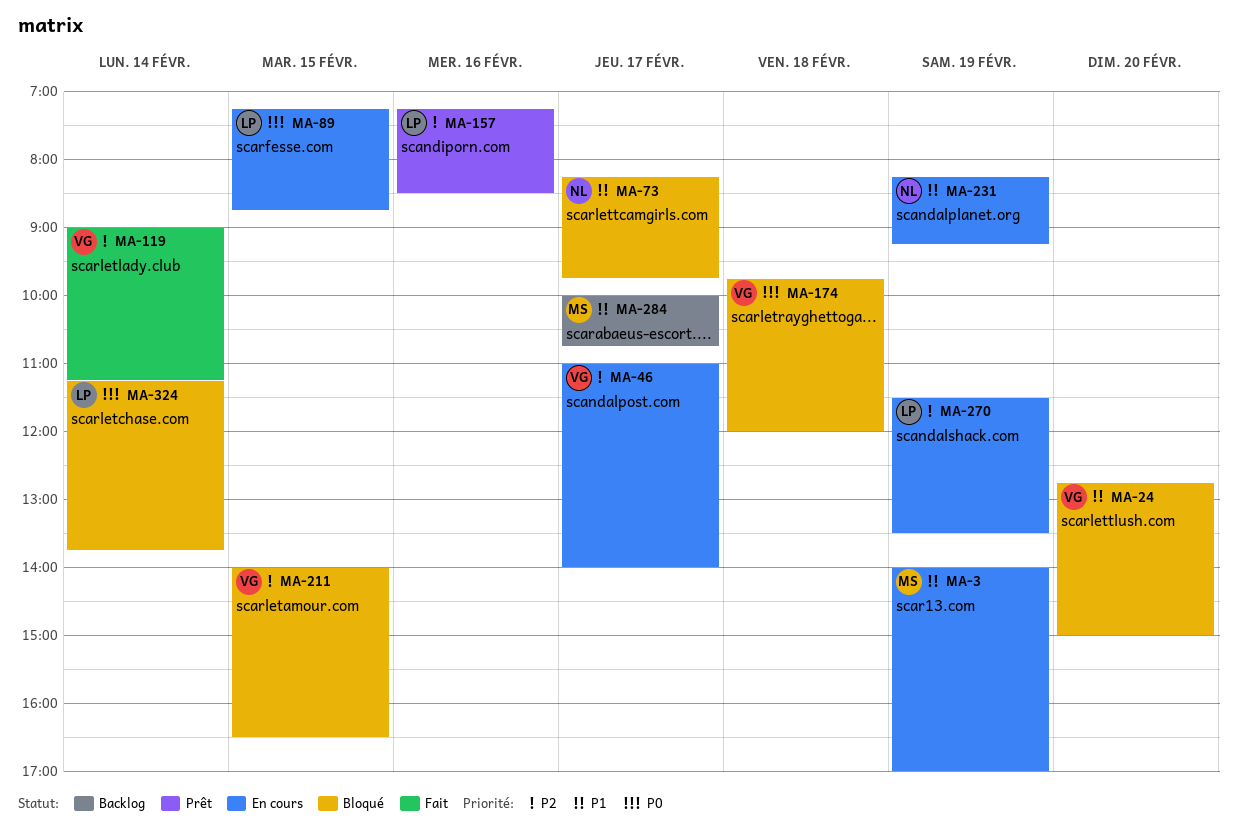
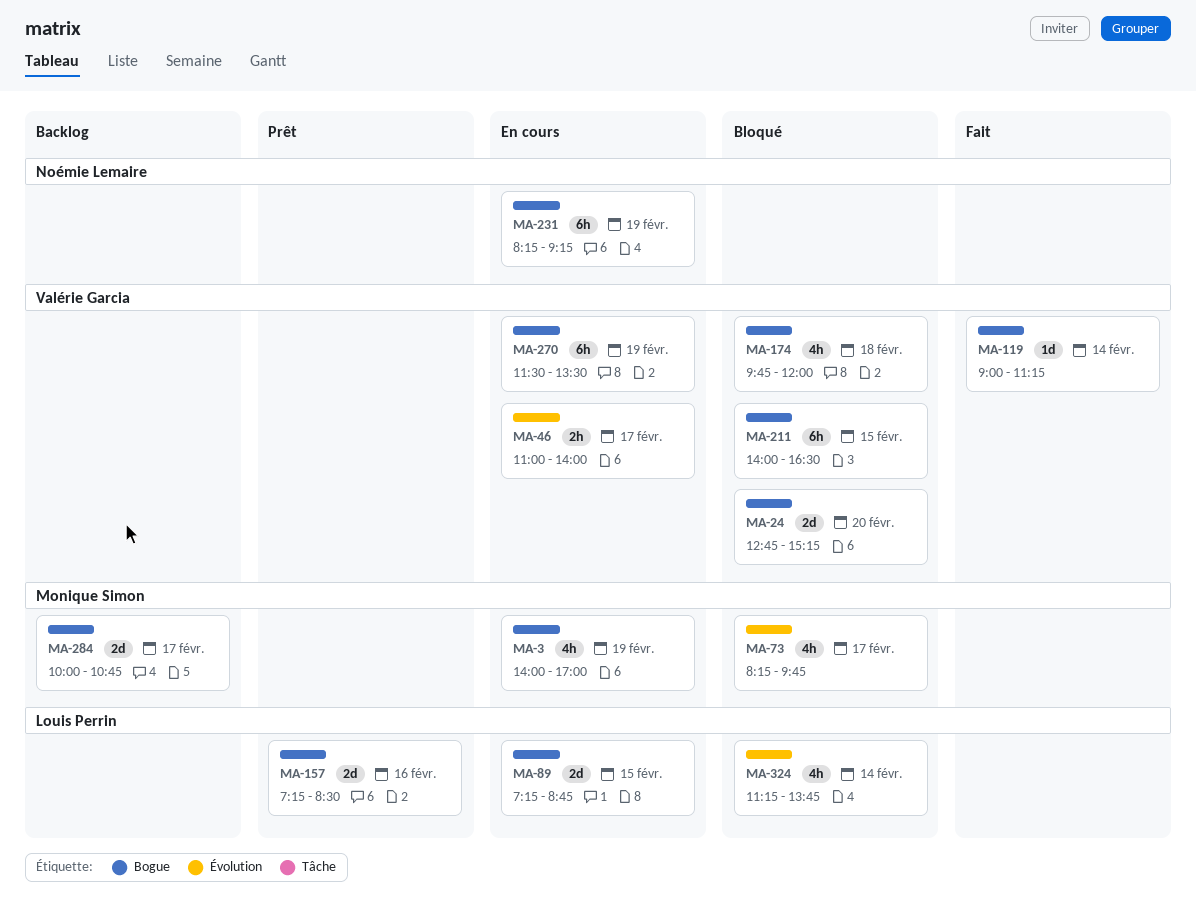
MA-24, ends: 15:00 -> 15:15
MA-73, owner: Noémie Lemaire -> Monique Simon
MA-270, owner: Louis Perrin -> Valérie Garcia

